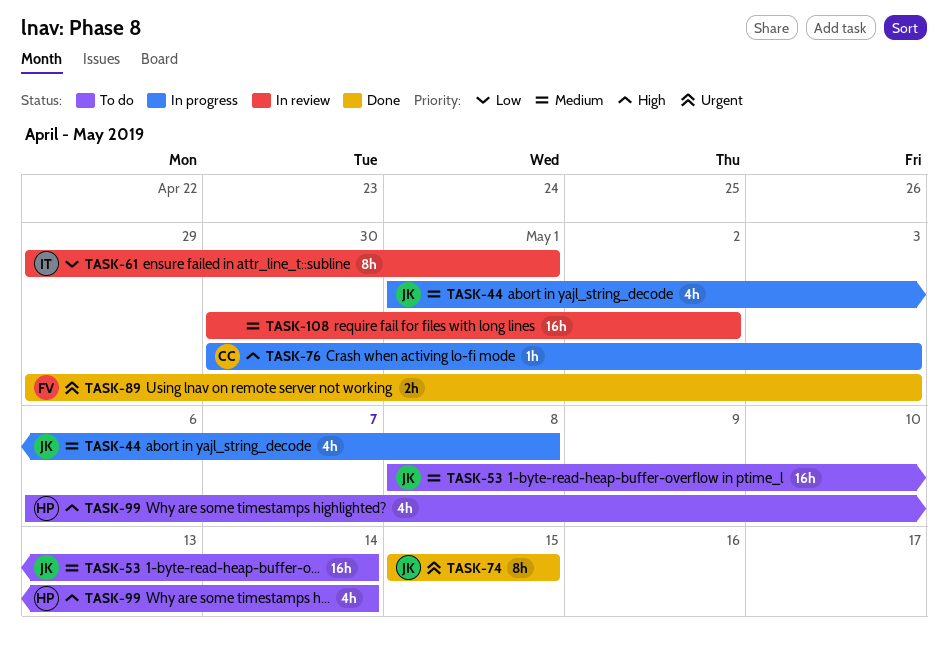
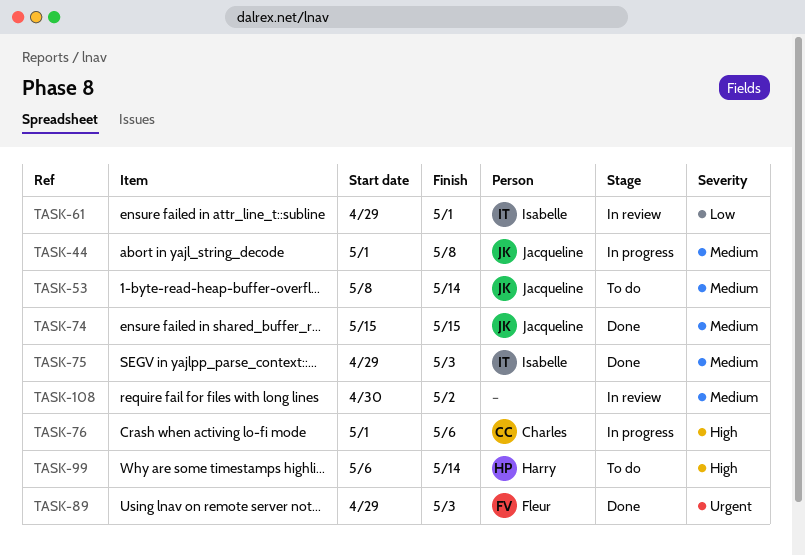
TASK-74, priority: Urgent -> Medium
TASK-75: none -> present
TASK-76, start: Apr 30 -> May 1
TASK-76, due: May 3 -> May 6

